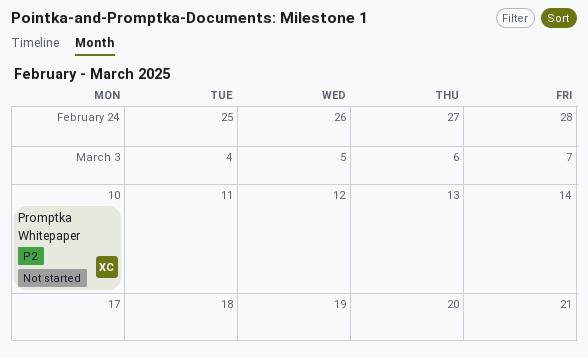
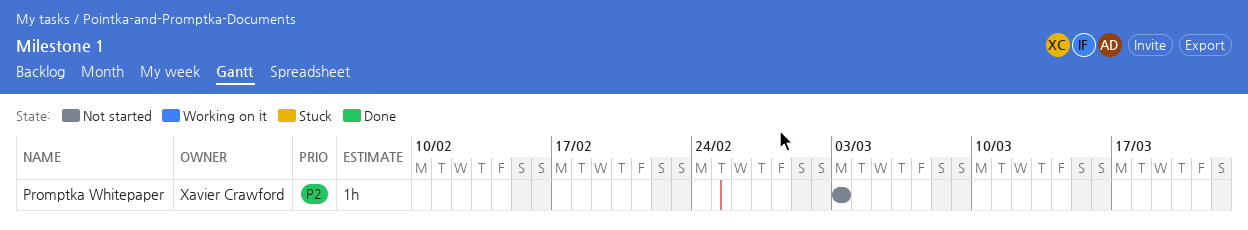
Promptka Whitepaper, due: Mar 10 -> Mar 3

